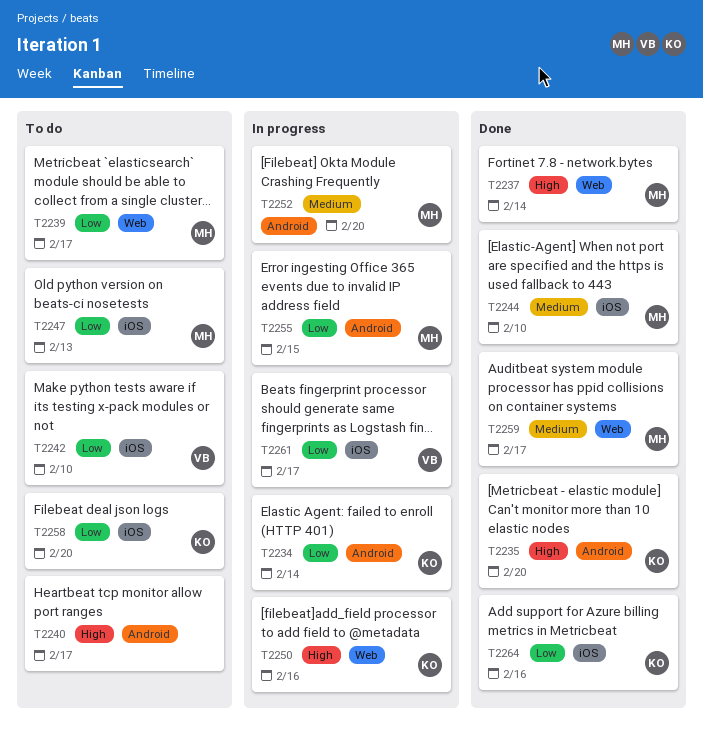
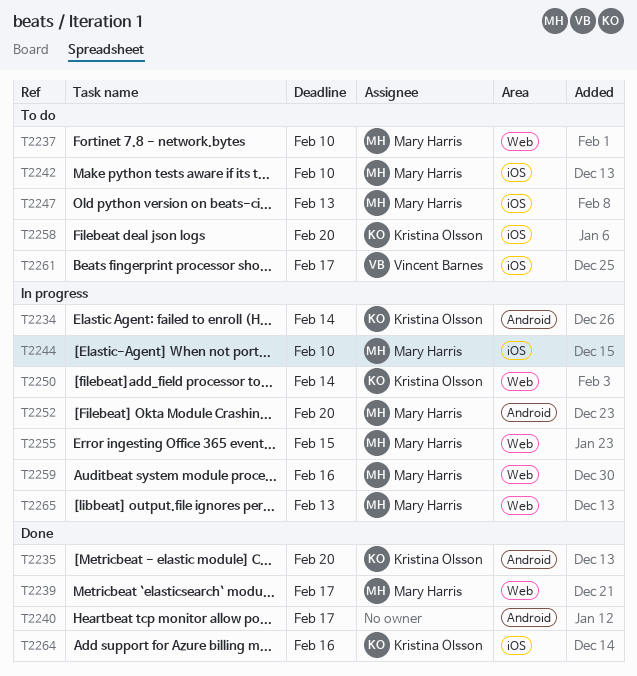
T2237, status: Done -> To do
T2237, due: Feb 14 -> Feb 10
T2239, status: To do -> Done
T2240, status: To do -> Done
T2242, owner: Vincent Barnes -> Mary Harris
T2244, status: Done -> In progress
T2250, due: Feb 16 -> Feb 14
T2255, label: Android -> Web
T2259, status: Done -> In progress
T2259, due: Feb 17 -> Feb 16
T2261, status: In progress -> To do
T2265: none -> present

